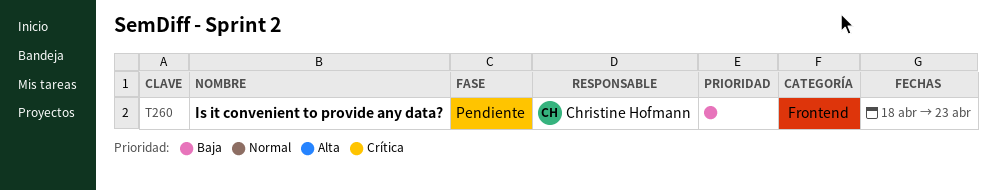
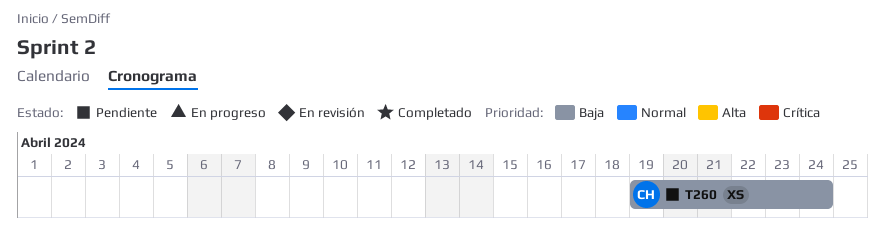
T260, start: Apr 18 -> Apr 19
T260, due: Apr 23 -> Apr 24

